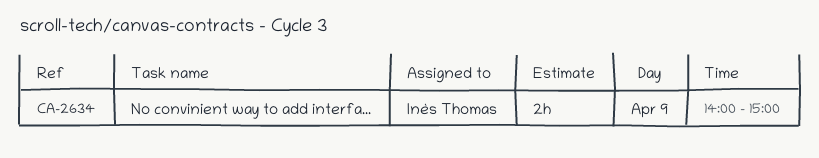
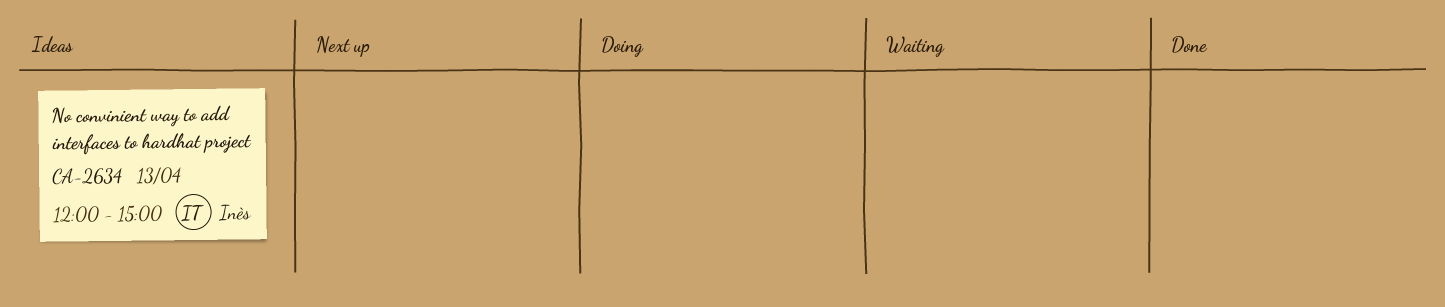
CA-2634, day: Apr 9 -> Apr 13
CA-2634, begins: 14:00 -> 12:00

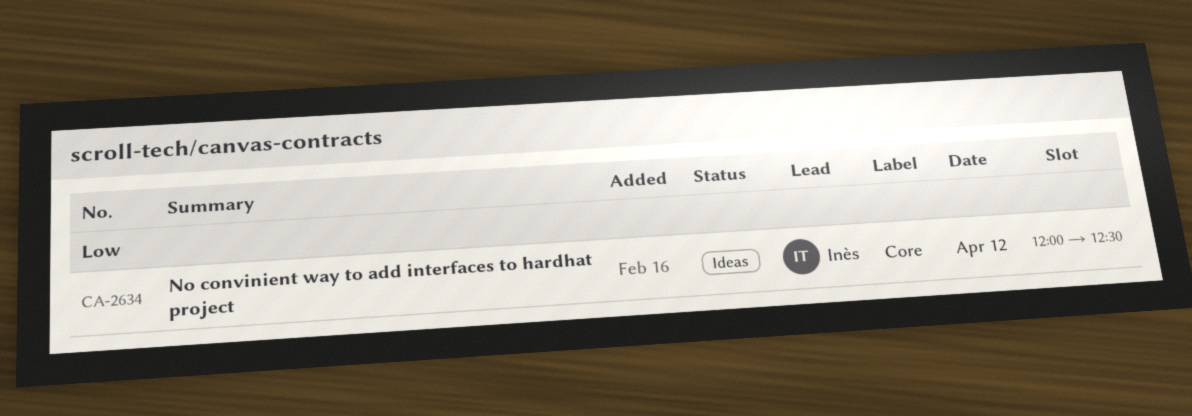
CA-2634, day: Apr 13 -> Apr 12
CA-2634, ends: 15:00 -> 12:30

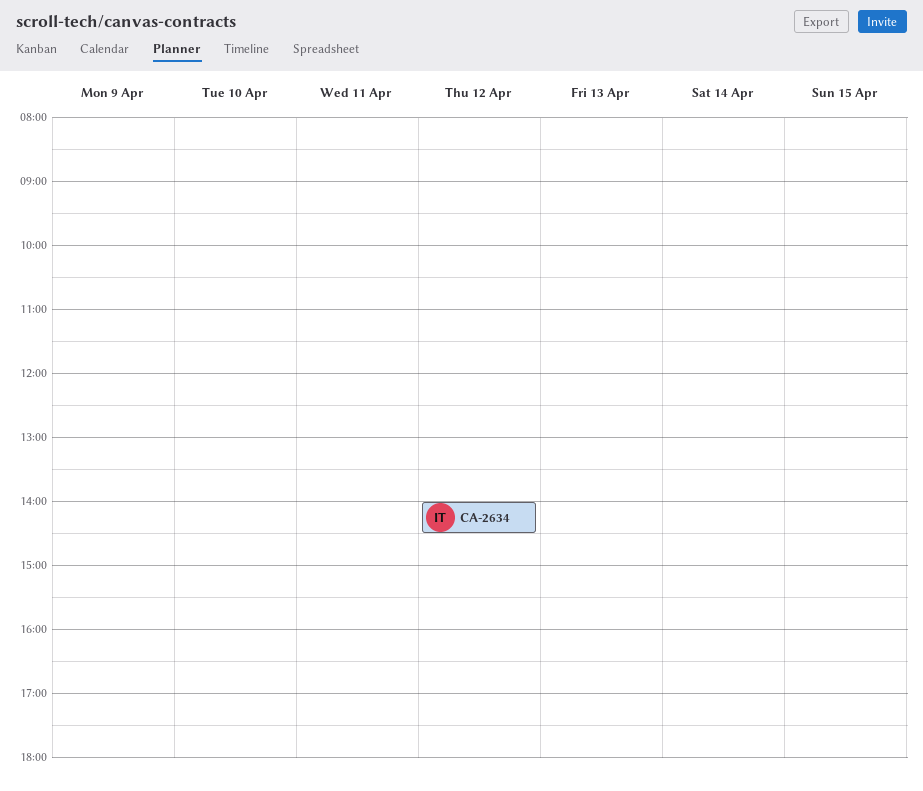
CA-2634, begins: 12:00 -> 14:00
CA-2634, ends: 12:30 -> 14:30

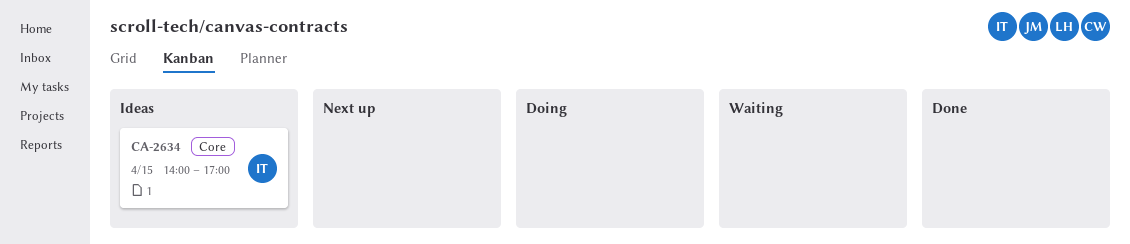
CA-2634, day: Apr 12 -> Apr 15
CA-2634, ends: 14:30 -> 17:00

